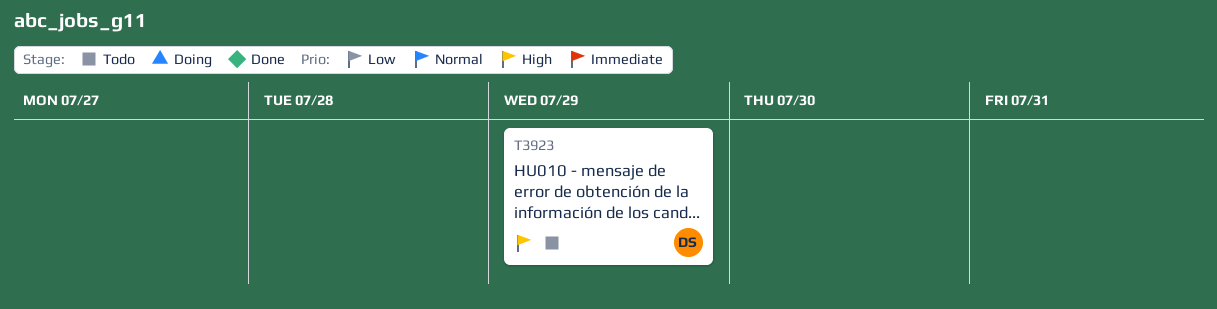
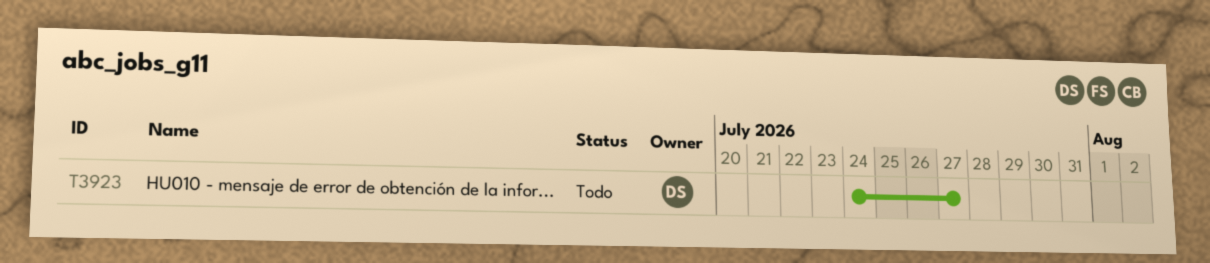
T3923, due: Jul 29 -> Jul 27

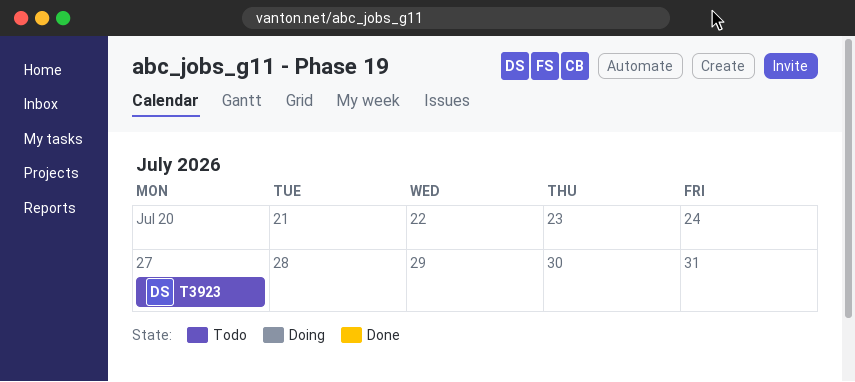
T3923, start: Jul 24 -> Jul 27

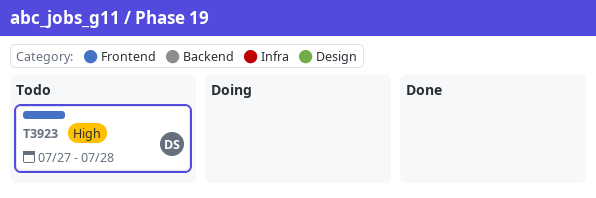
T3923, due: Jul 27 -> Jul 28

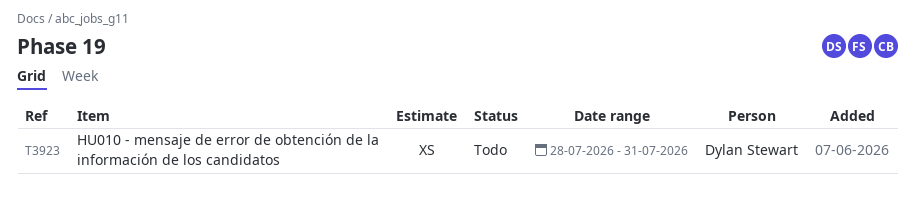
T3923, start: Jul 27 -> Jul 28
T3923, due: Jul 28 -> Jul 31

